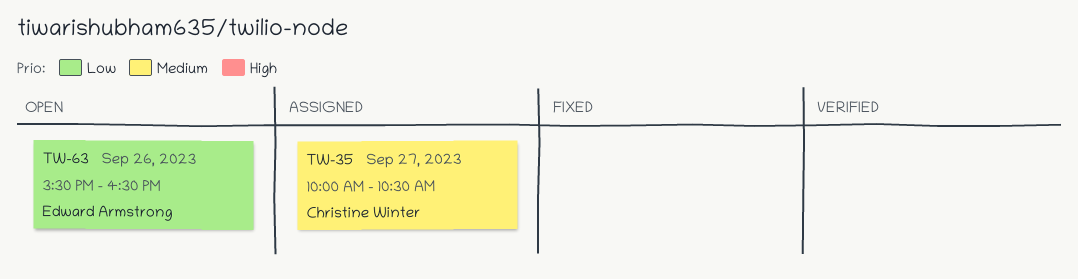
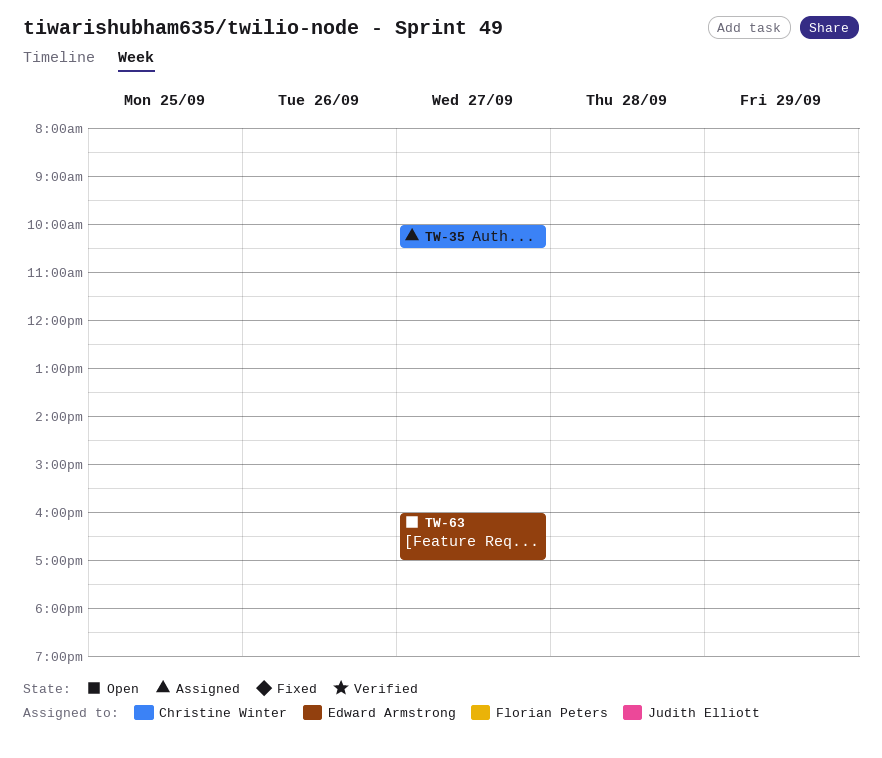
TW-63, day: Sep 26 -> Sep 27
TW-63, begins: 15:30 -> 16:00
TW-63, ends: 16:30 -> 17:00

